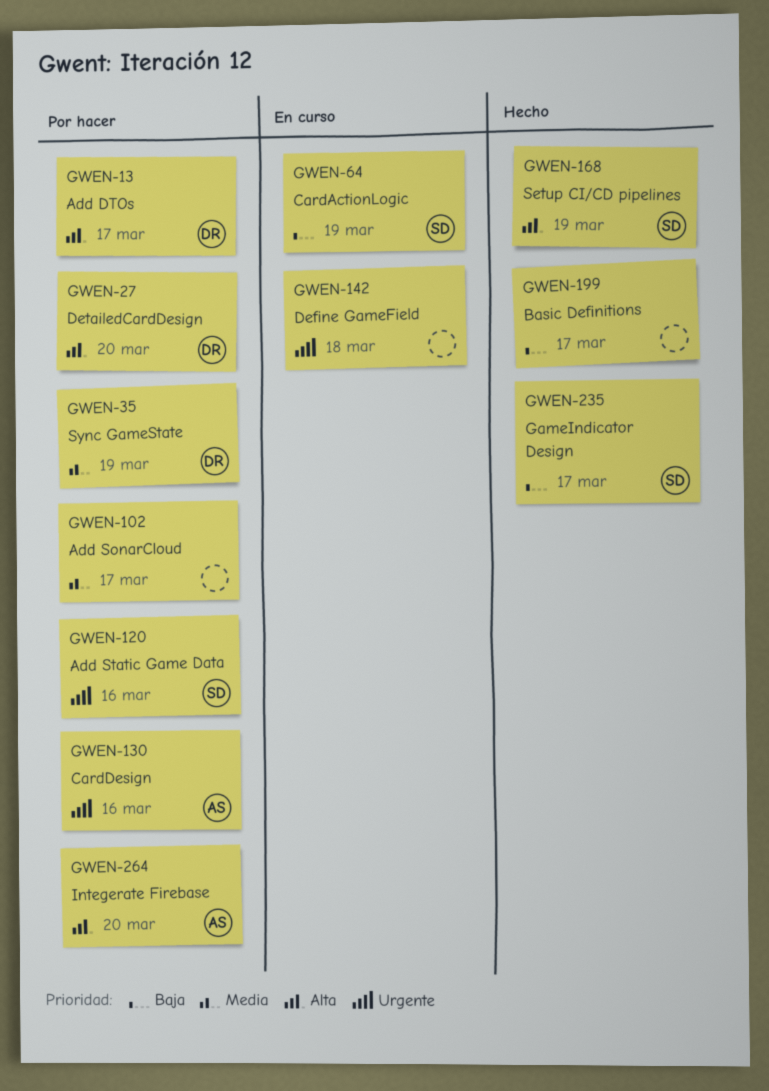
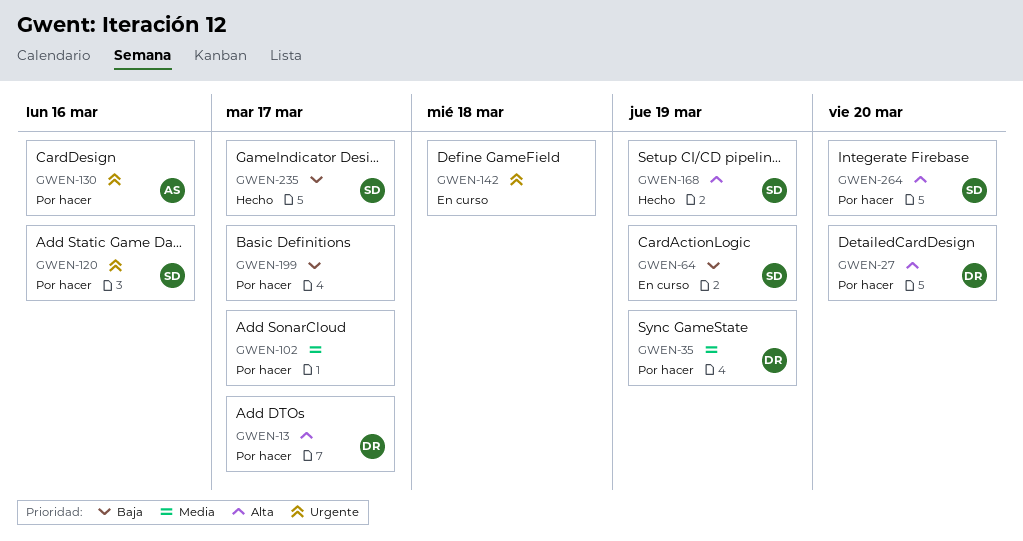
GWEN-199, status: Hecho -> Por hacer
GWEN-264, owner: AS -> SD

